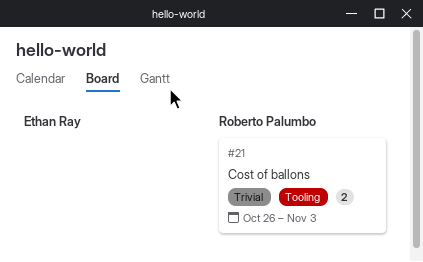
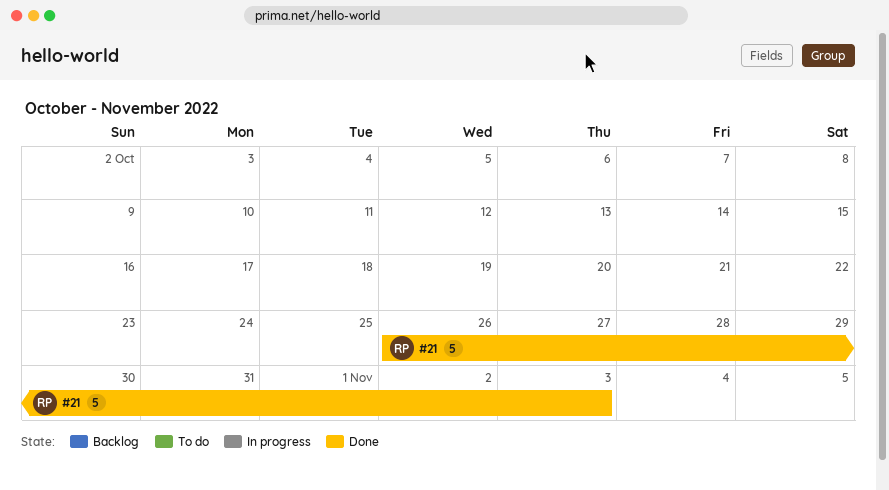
#21, estimate: 2 -> 5

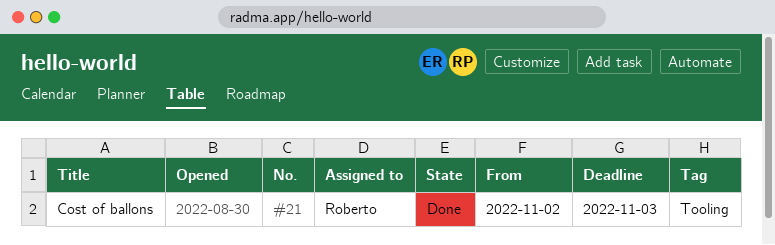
#21, start: Oct 26 -> Nov 2

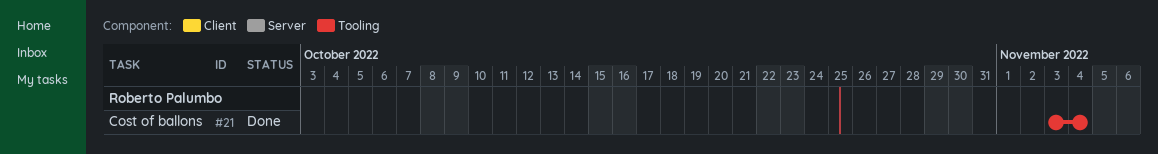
#21, start: Nov 2 -> Nov 3
#21, due: Nov 3 -> Nov 4

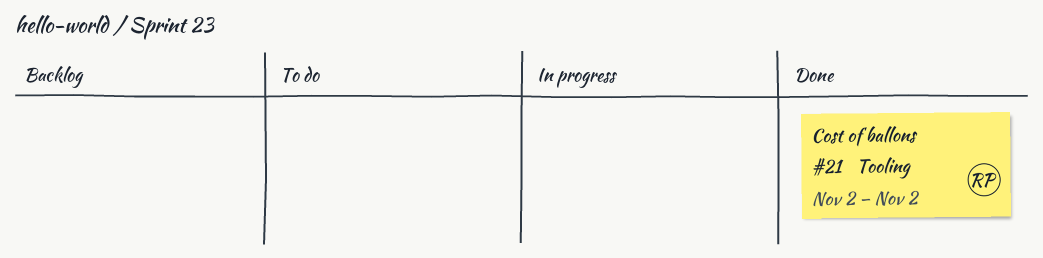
#21, start: Nov 3 -> Nov 2
#21, due: Nov 4 -> Nov 2

